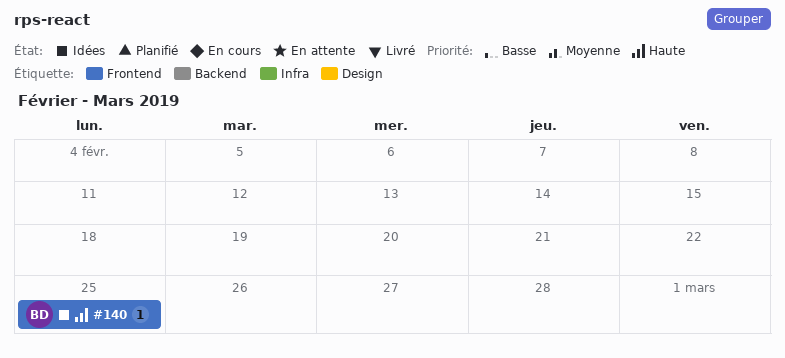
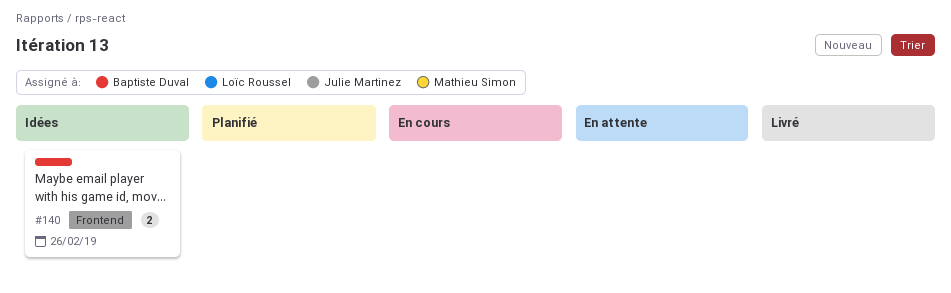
#140, estimate: 1 -> 2
#140, due: Feb 25 -> Feb 26

